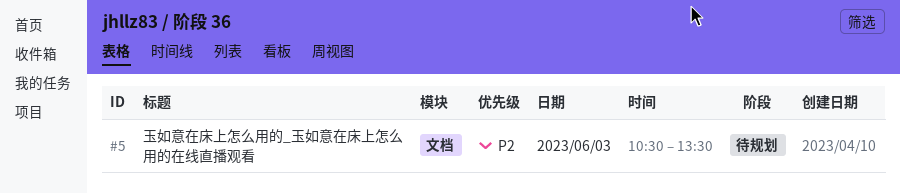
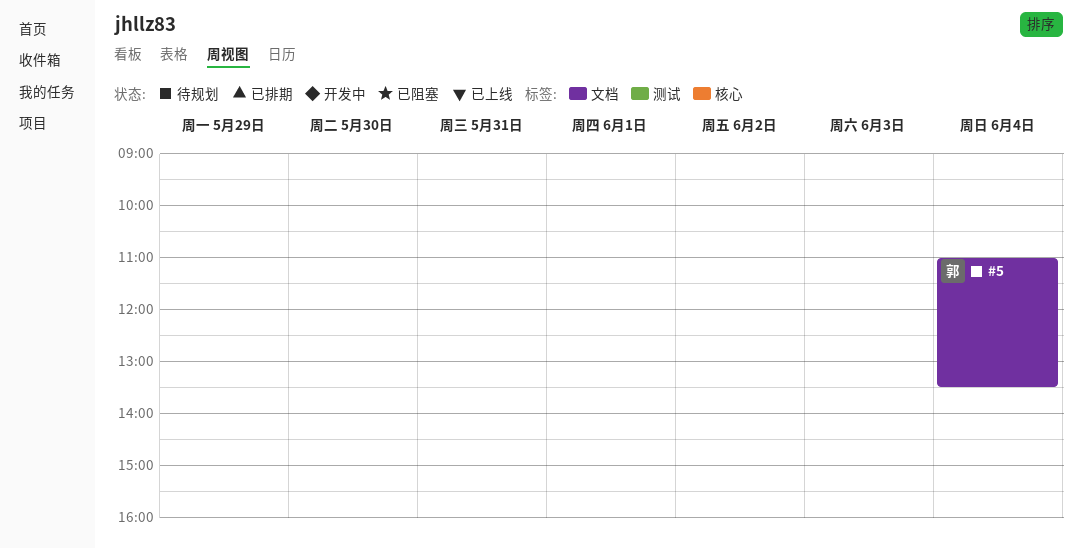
#5, day: Jun 3 -> Jun 4
#5, begins: 10:30 -> 11:00

